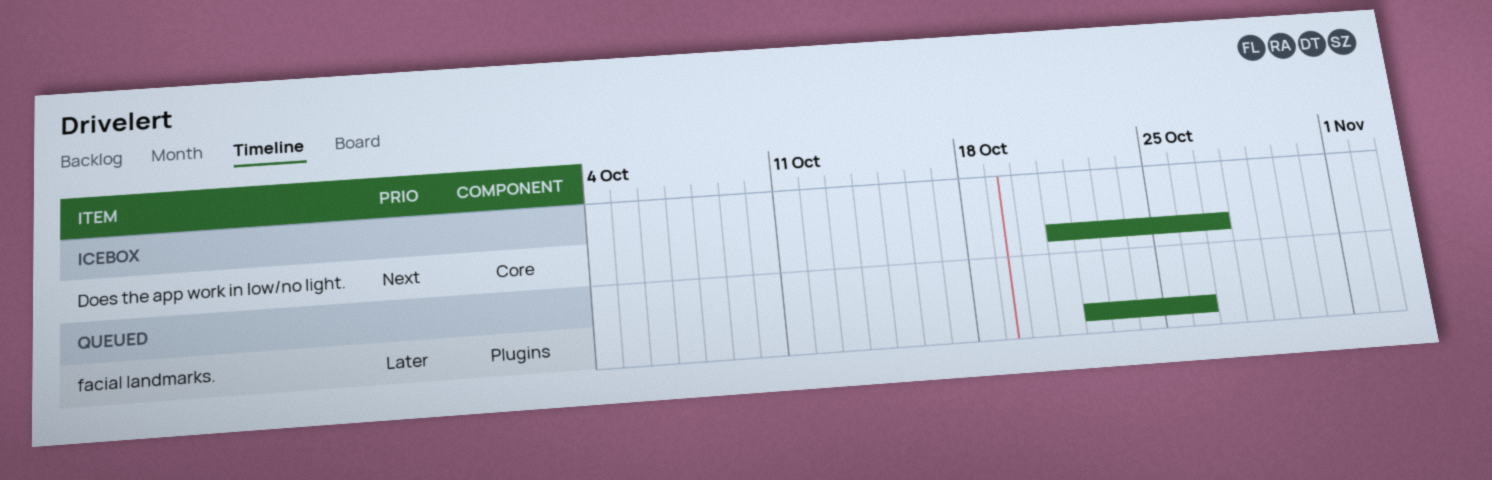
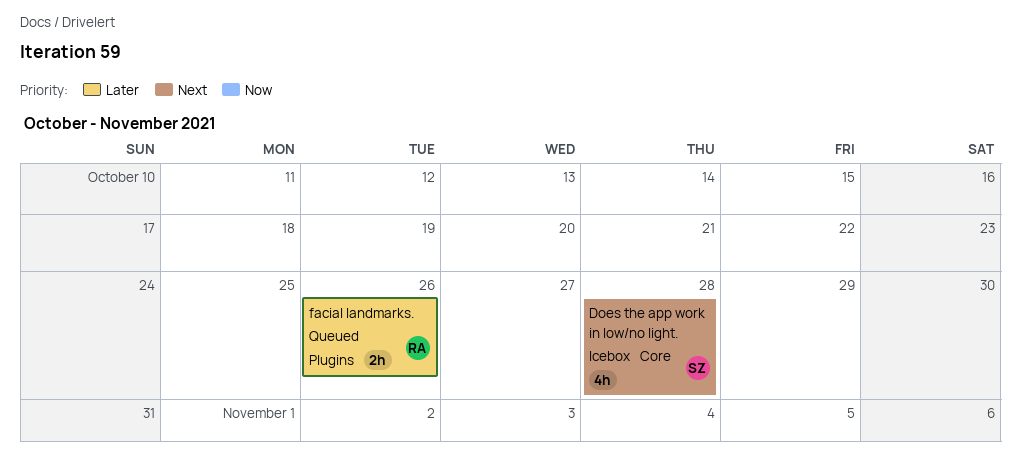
Does the app work in low/no light., due: Oct 27 -> Oct 28

